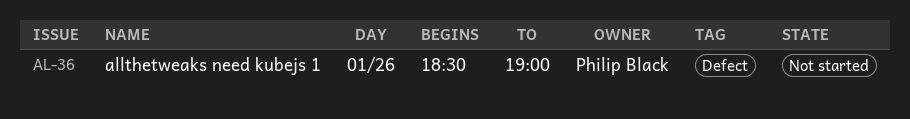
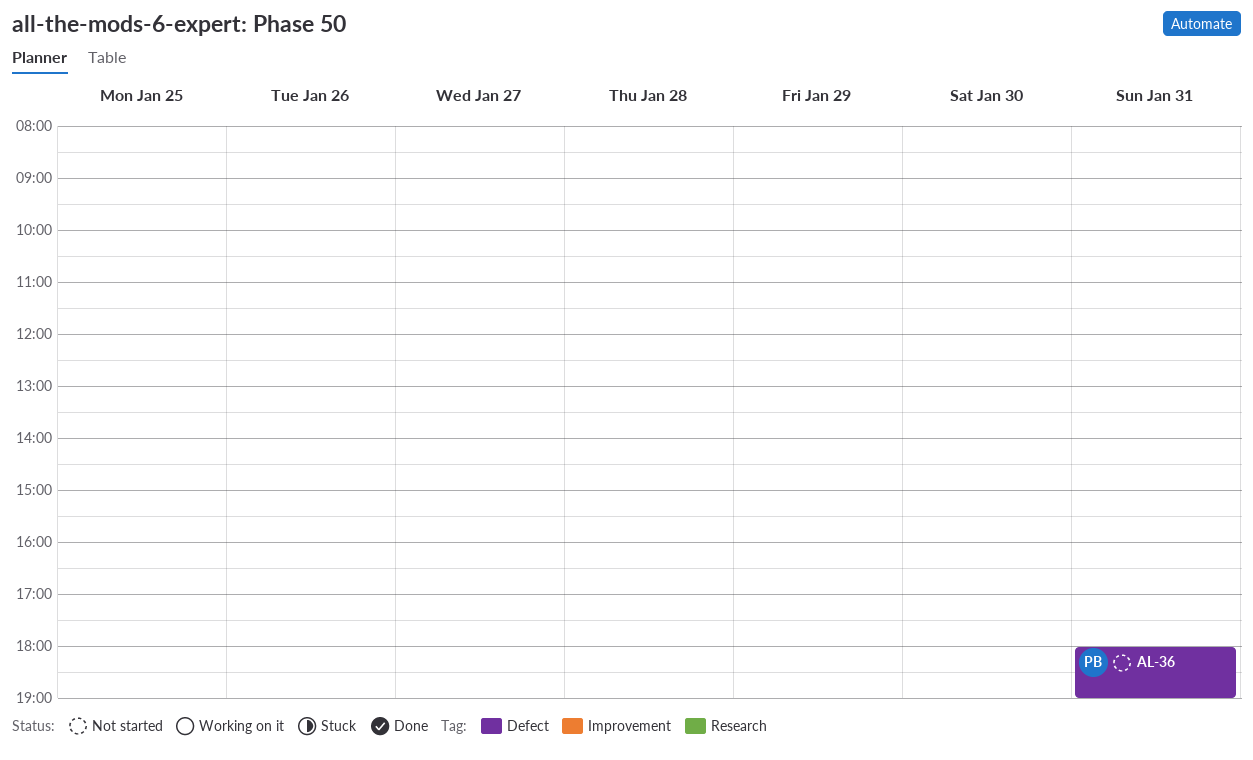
AL-36, day: Jan 26 -> Jan 31
AL-36, begins: 18:30 -> 18:00

